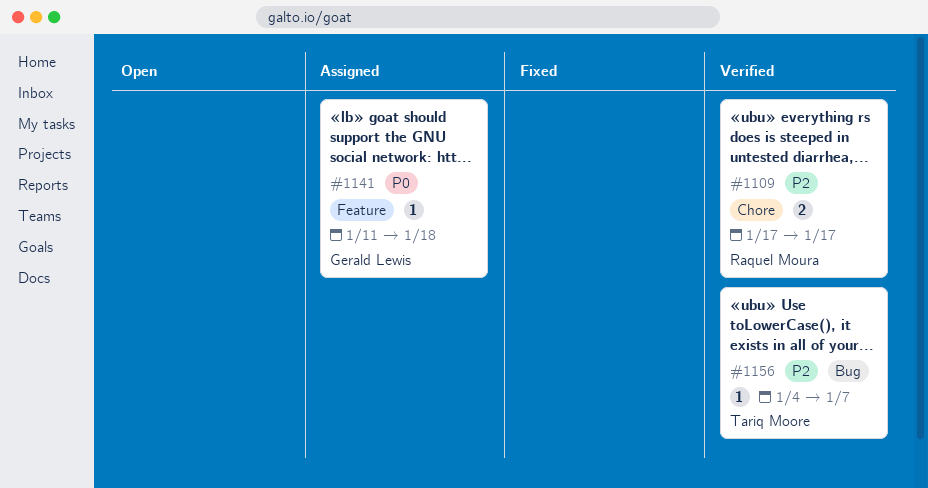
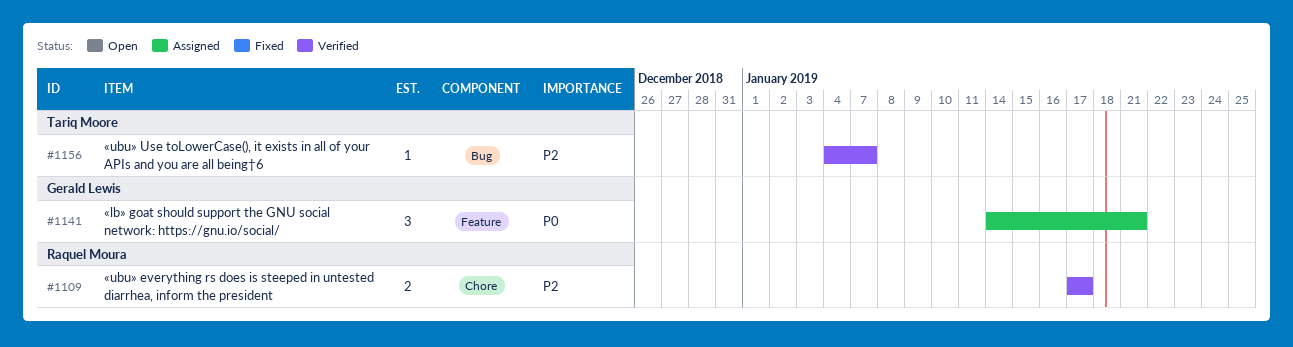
#1141, estimate: 1 -> 3
#1141, start: Jan 11 -> Jan 14
#1141, due: Jan 18 -> Jan 21

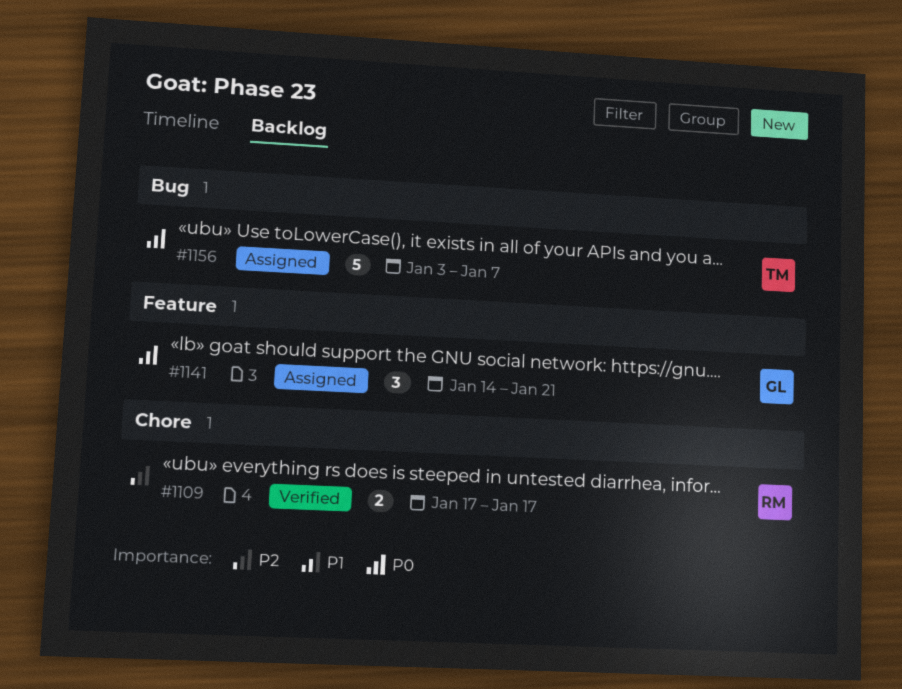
#1156, status: Verified -> Assigned
#1156, priority: P2 -> P0
#1156, estimate: 1 -> 5
#1156, start: Jan 4 -> Jan 3

